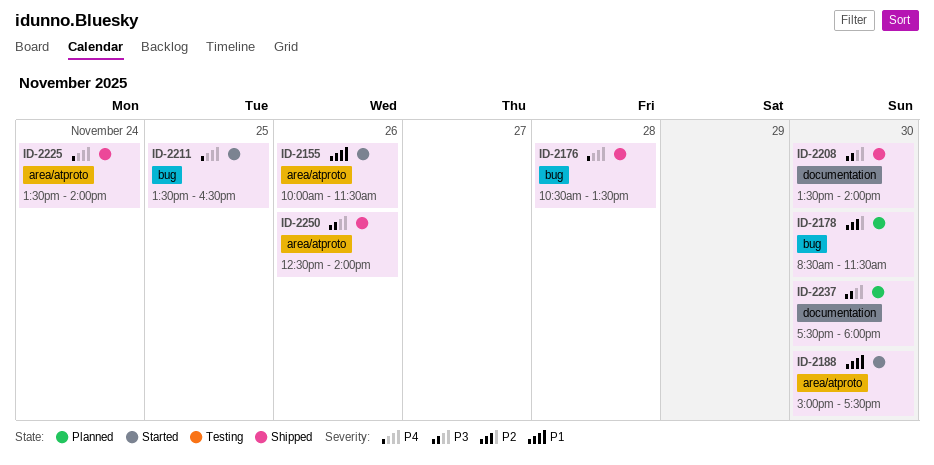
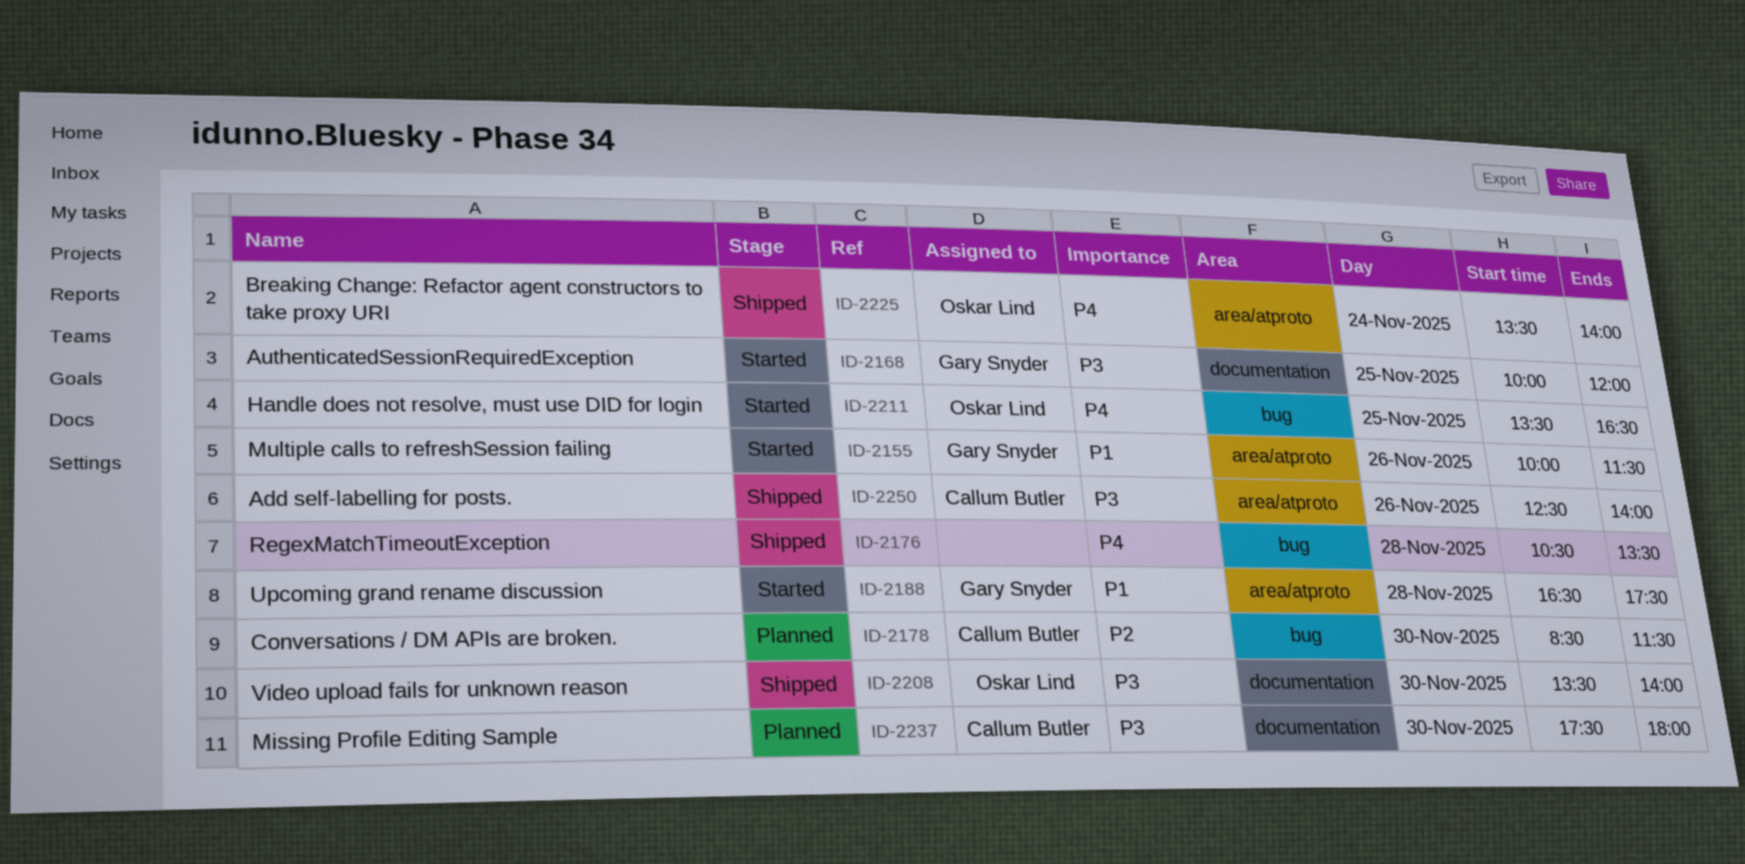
ID-2168: none -> present
ID-2188, day: Nov 30 -> Nov 28
ID-2188, begins: 15:00 -> 16:30

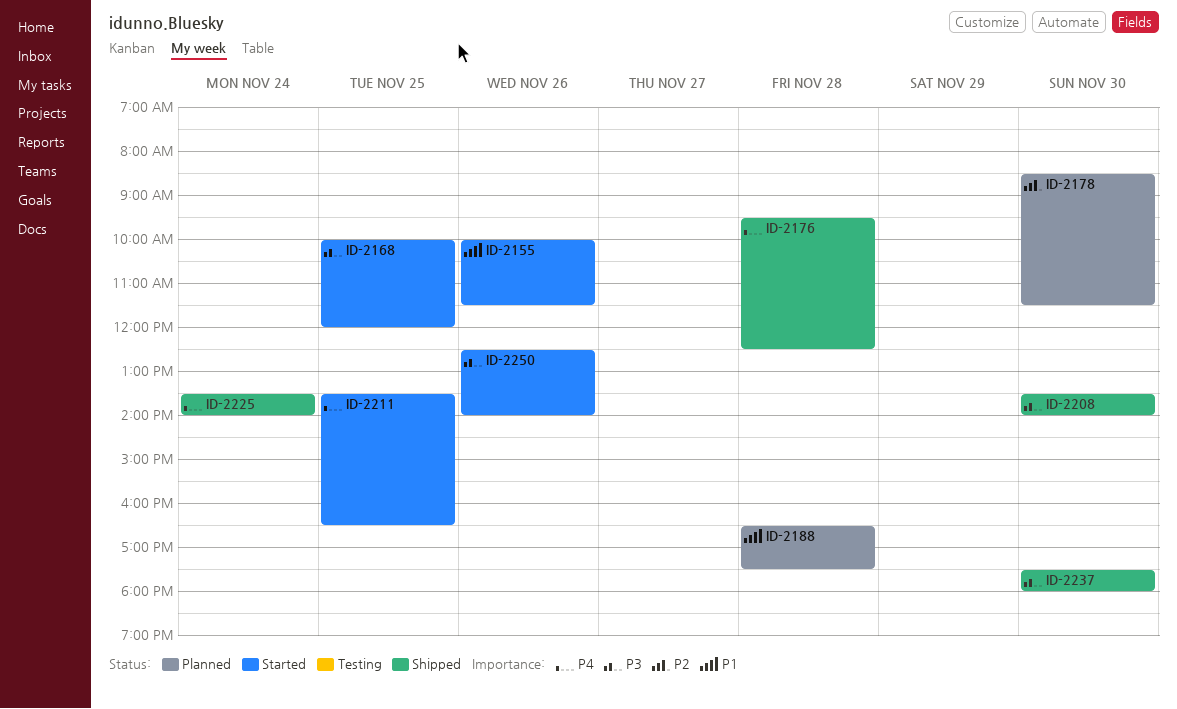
ID-2176, begins: 10:30 -> 09:30
ID-2176, ends: 13:30 -> 12:30
ID-2188, status: Started -> Planned
ID-2237, status: Planned -> Shipped
ID-2250, status: Shipped -> Started

